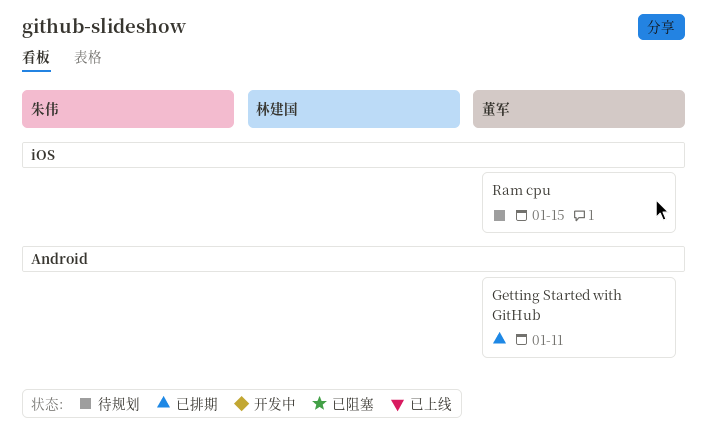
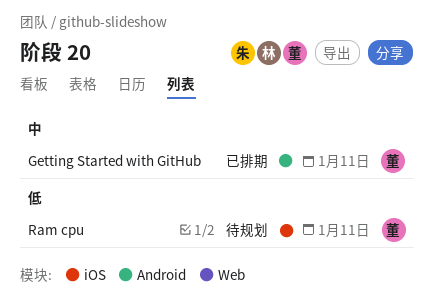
Ram cpu, due: Jan 15 -> Jan 11

